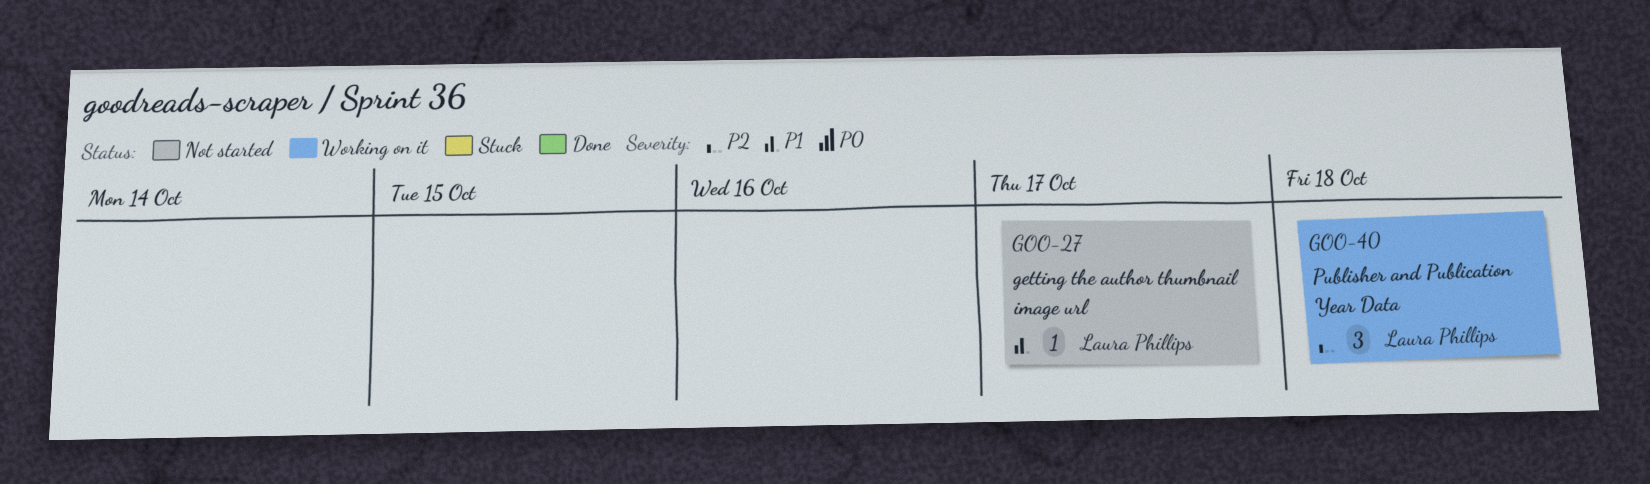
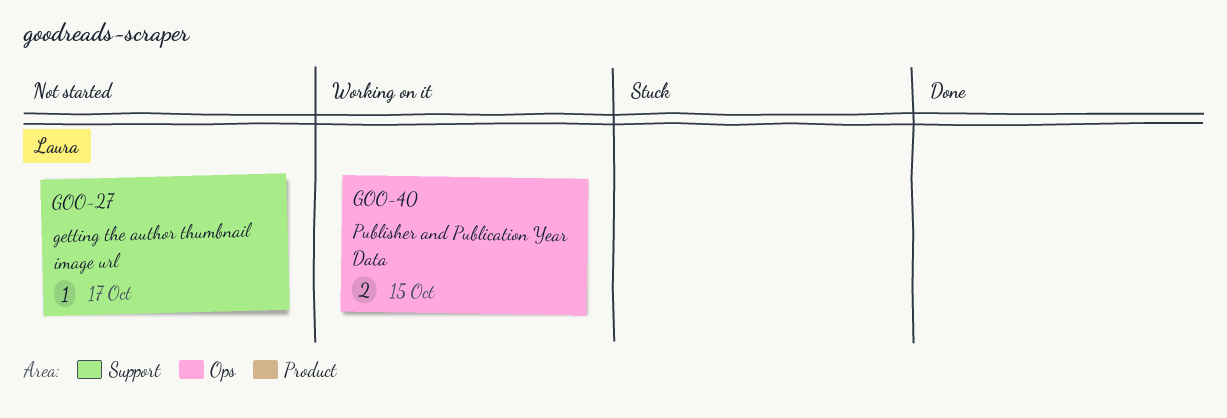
GOO-40, estimate: 3 -> 2
GOO-40, due: Oct 18 -> Oct 15

